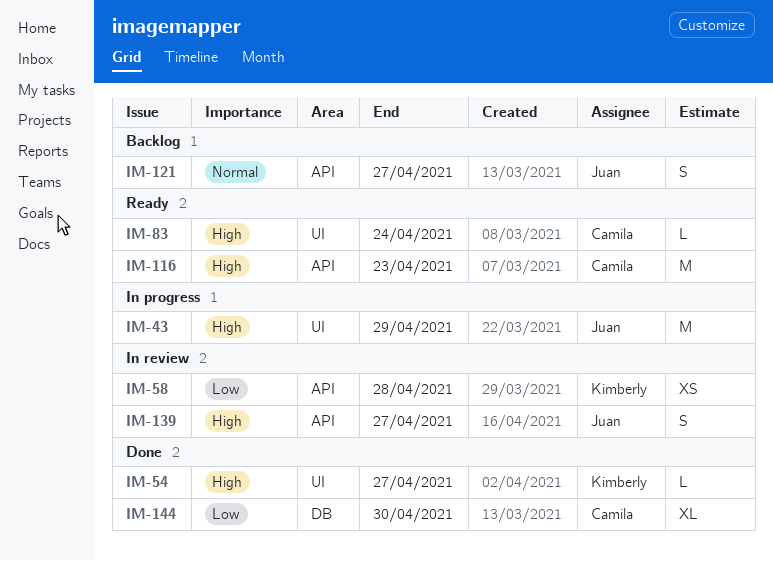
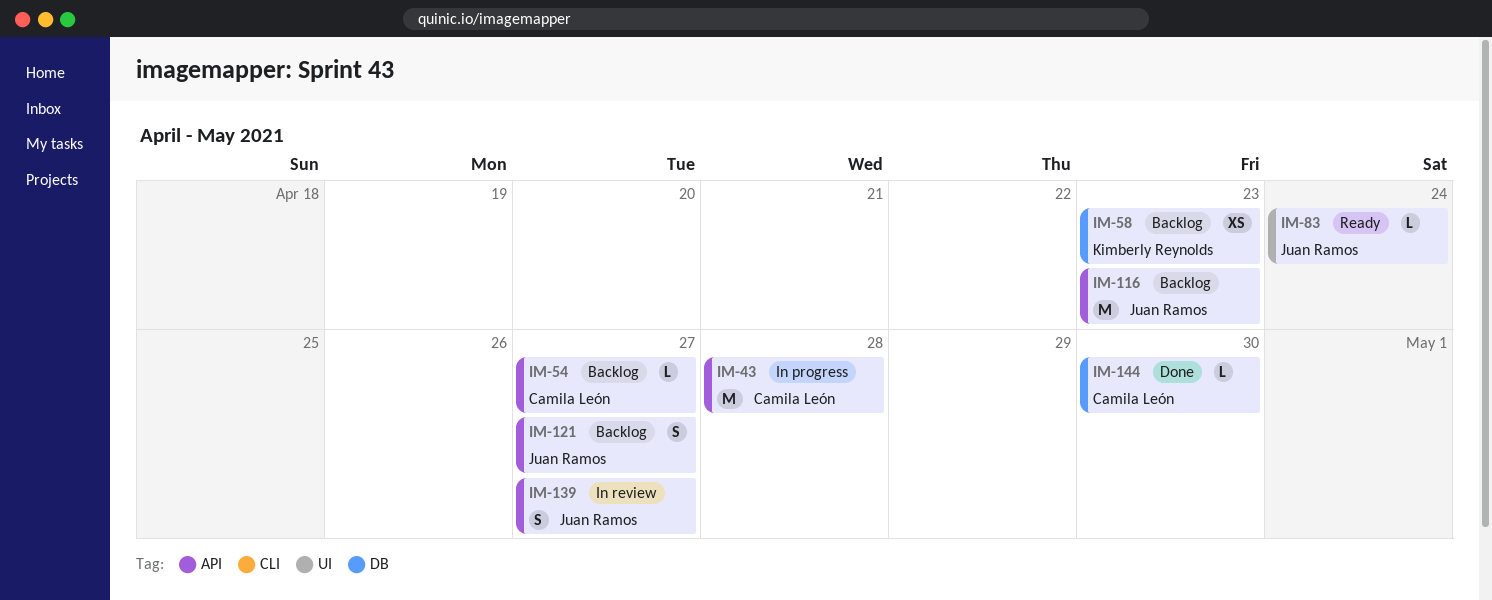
IM-43, owner: Juan Ramos -> Camila León
IM-43, label: UI -> API
IM-43, due: Apr 29 -> Apr 28
IM-54, status: Done -> Backlog
IM-54, owner: Kimberly Reynolds -> Camila León
IM-54, label: UI -> API
IM-58, status: In review -> Backlog
IM-58, label: API -> DB
IM-58, due: Apr 28 -> Apr 23
IM-83, owner: Camila León -> Juan Ramos
IM-116, status: Ready -> Backlog
IM-116, owner: Camila León -> Juan Ramos
IM-144, estimate: XL -> L

